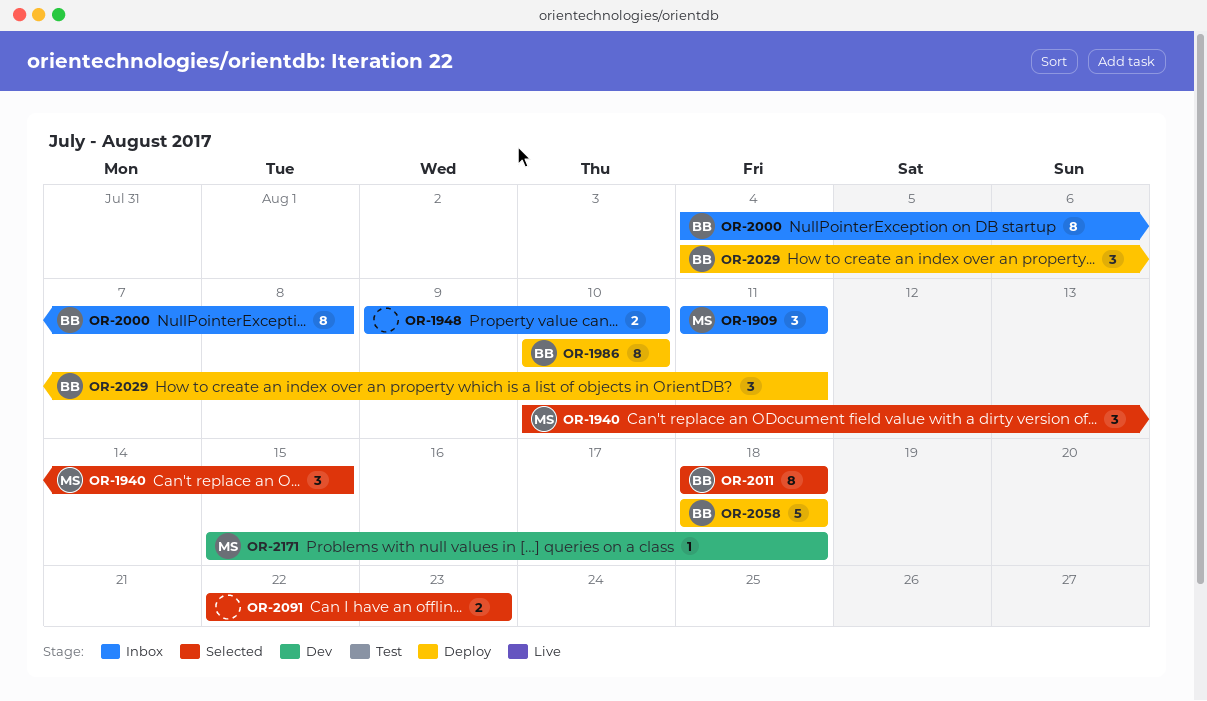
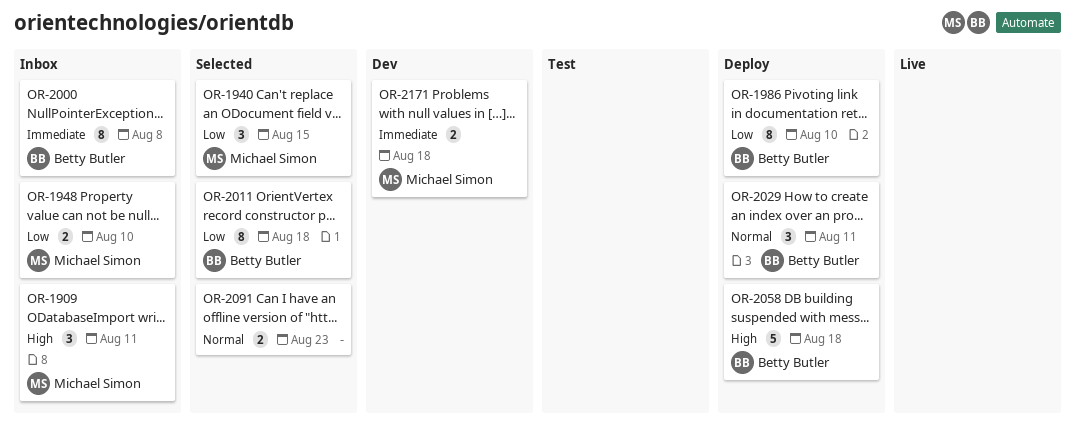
OR-1948, owner: none -> Michael Simon
OR-2171, estimate: 1 -> 2

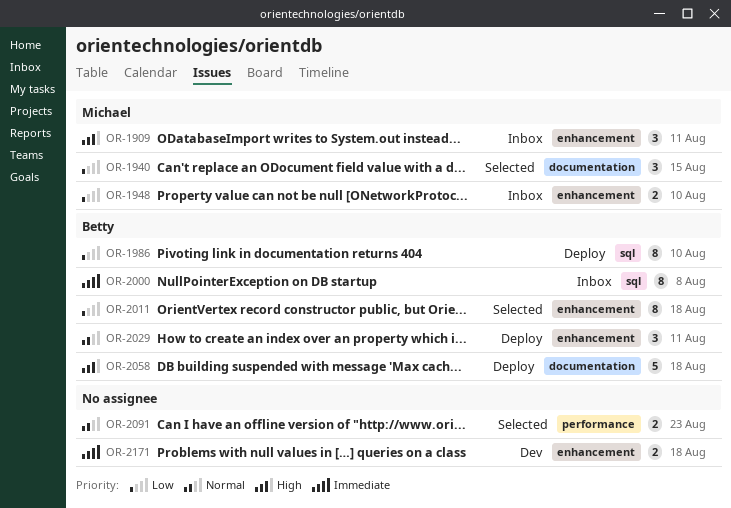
OR-2171, owner: Michael Simon -> none

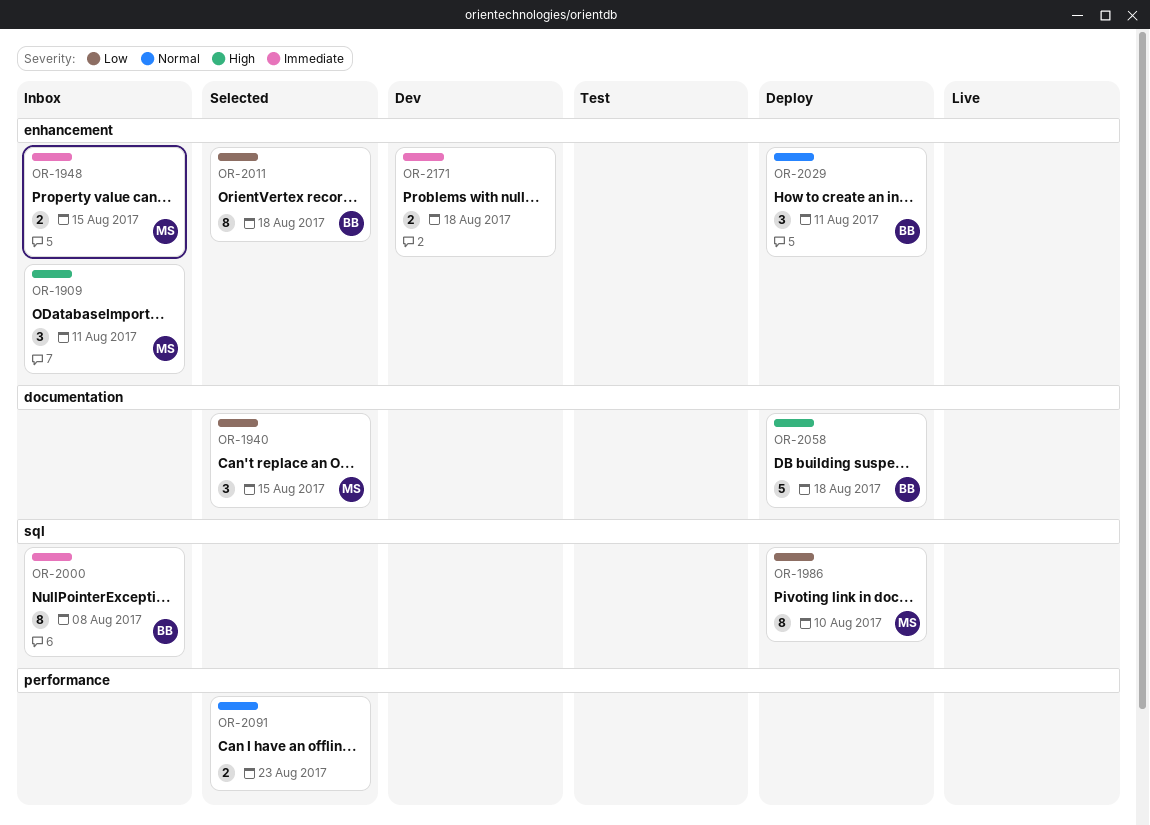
OR-1948, priority: Low -> Immediate
OR-1948, due: Aug 10 -> Aug 15
OR-1986, owner: Betty -> Michael

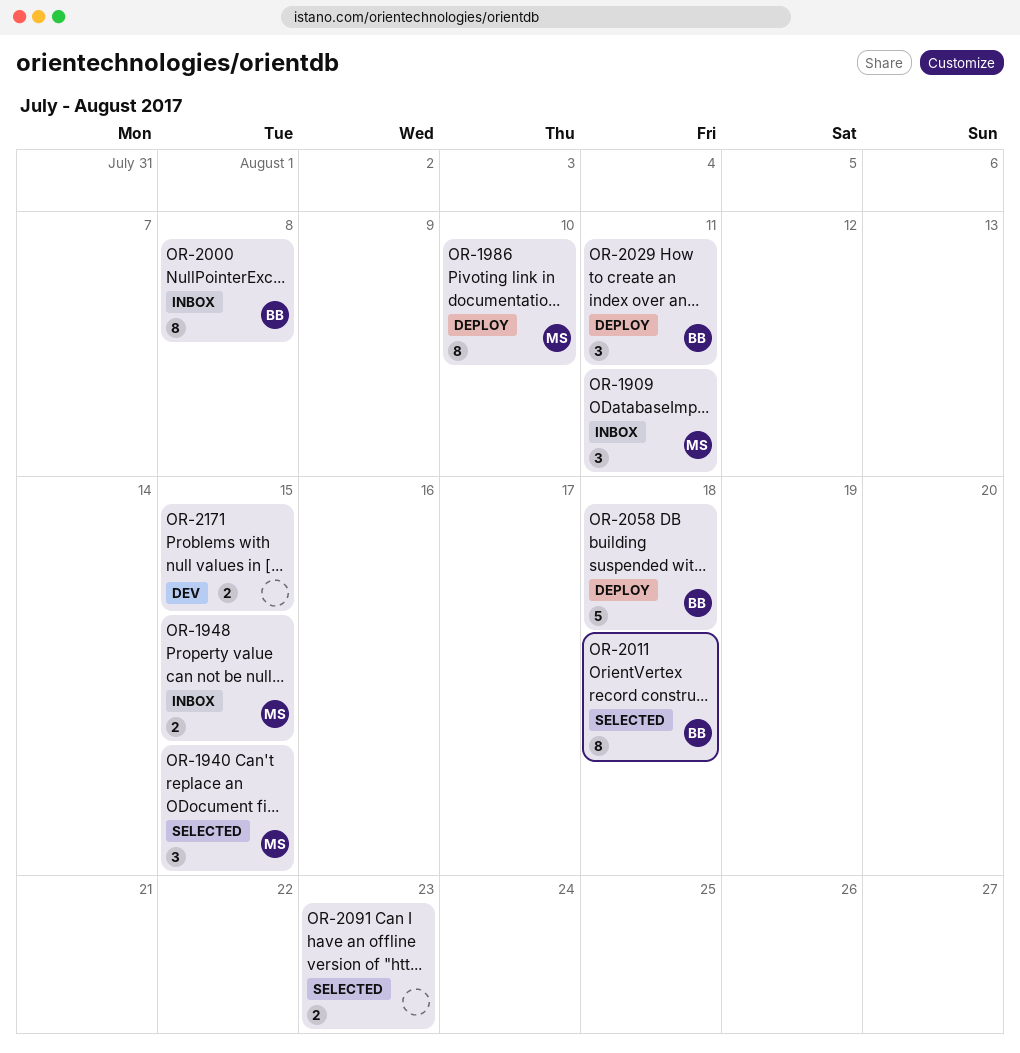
OR-2171, due: Aug 18 -> Aug 15

